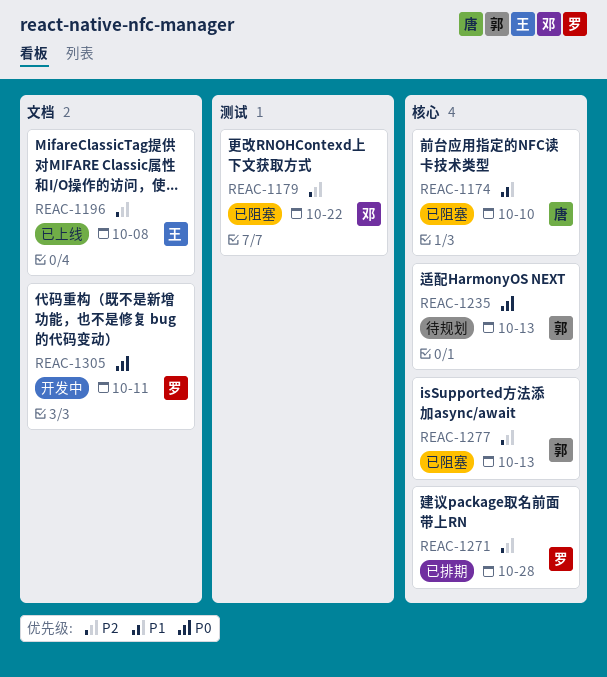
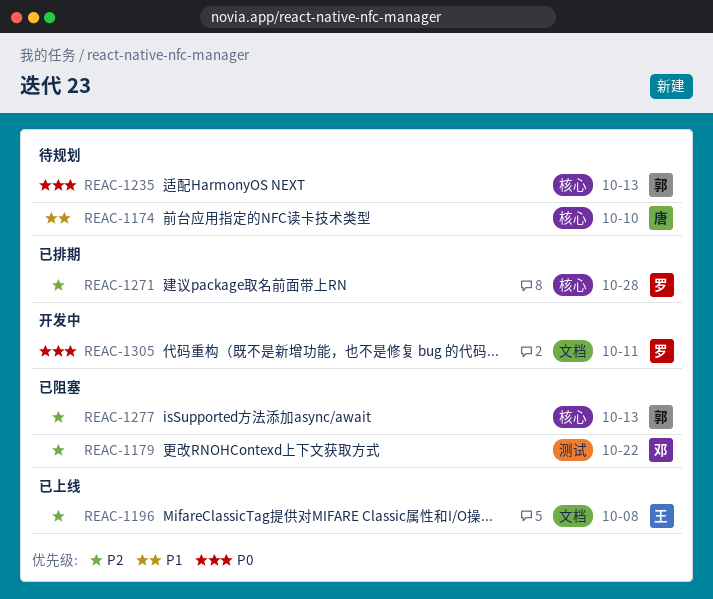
REAC-1174, status: 已阻塞 -> 待规划

